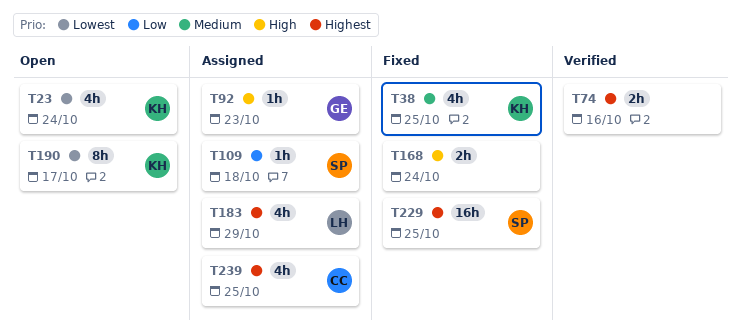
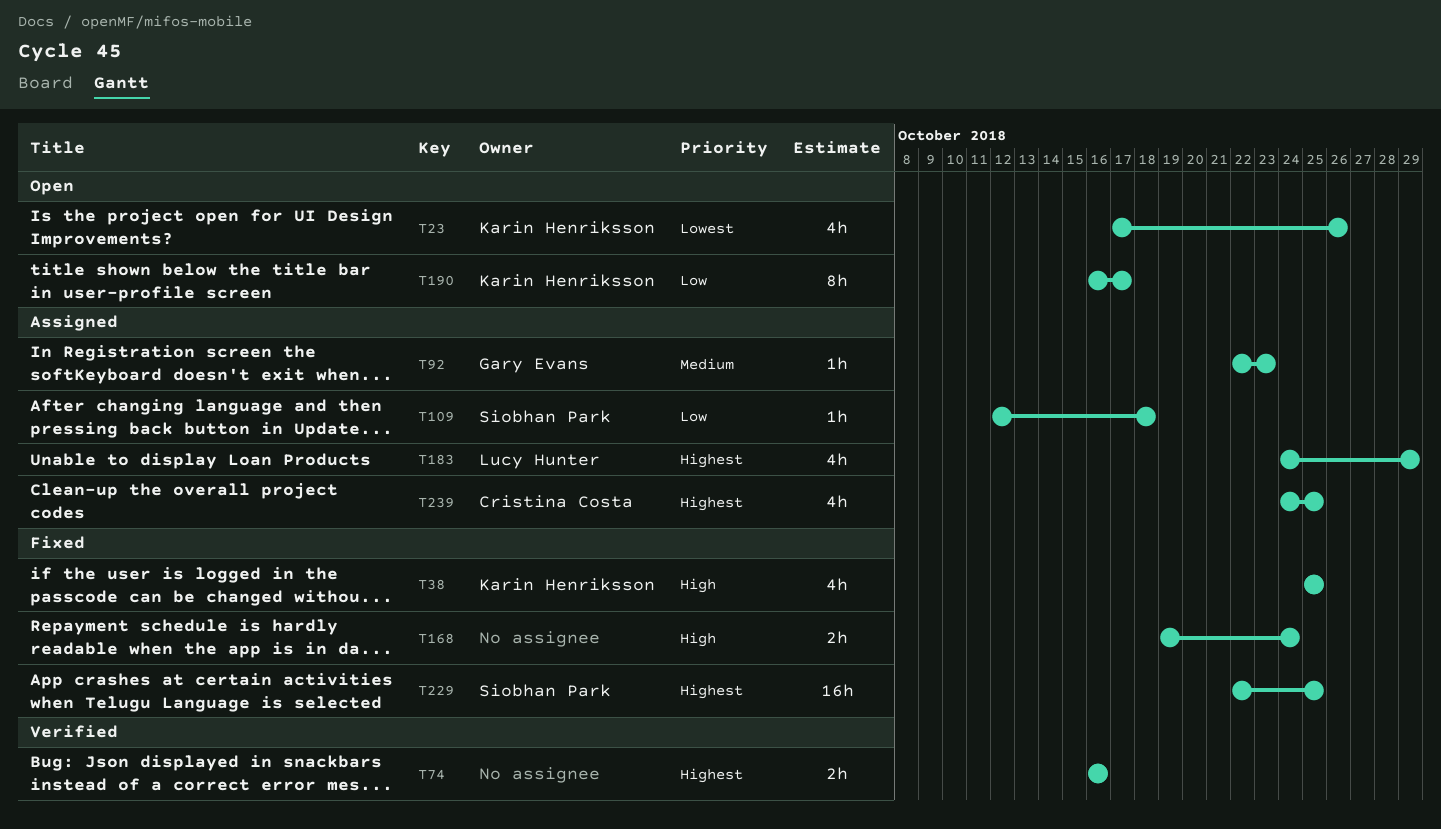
T23, due: Oct 24 -> Oct 26
T38, priority: Medium -> High
T92, priority: High -> Medium
T190, priority: Lowest -> Low

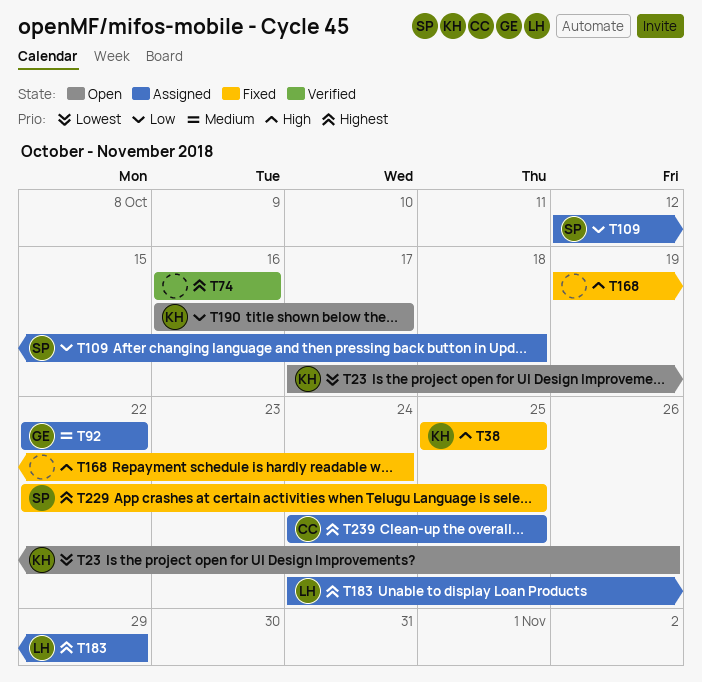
T92, due: Oct 23 -> Oct 22

